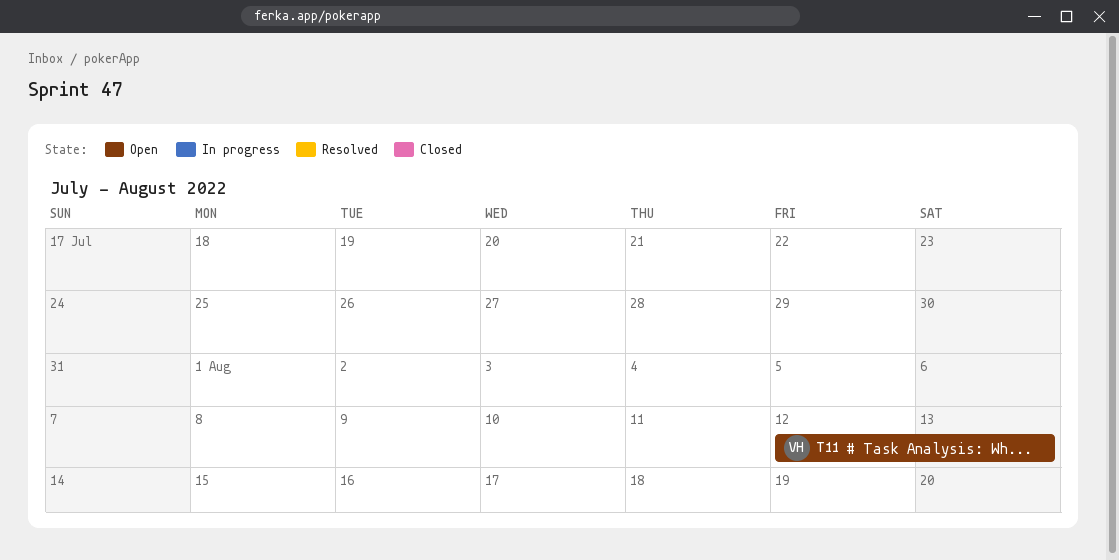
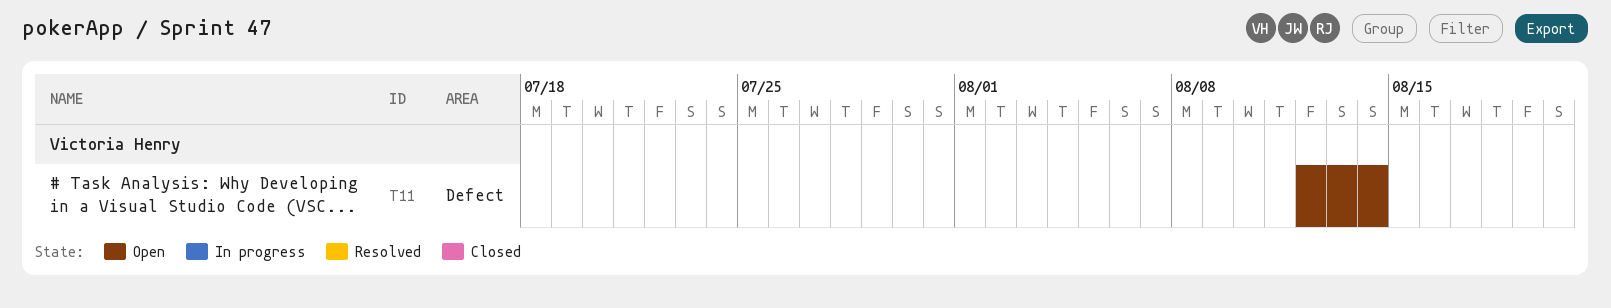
T11, due: Aug 13 -> Aug 14

